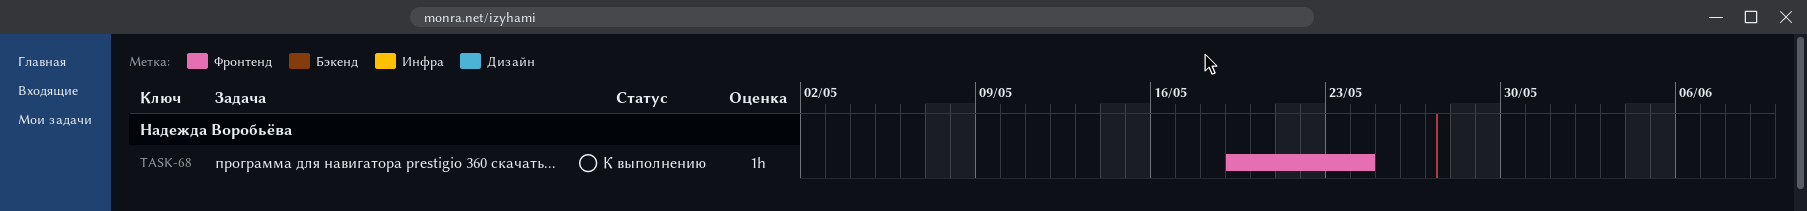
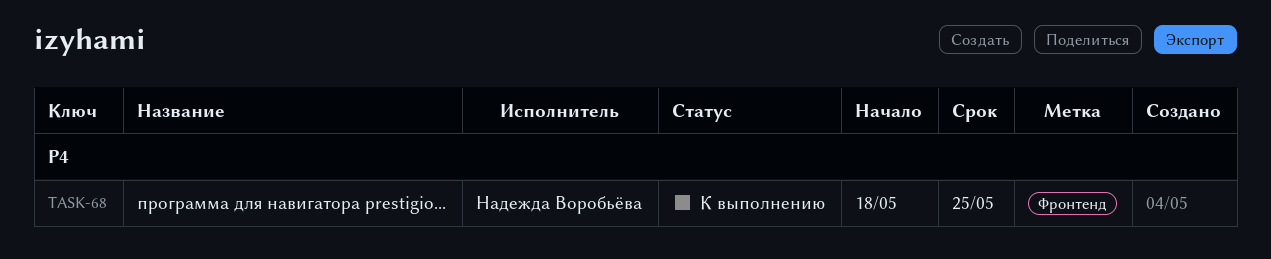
TASK-68, start: May 19 -> May 18
TASK-68, due: May 24 -> May 25

